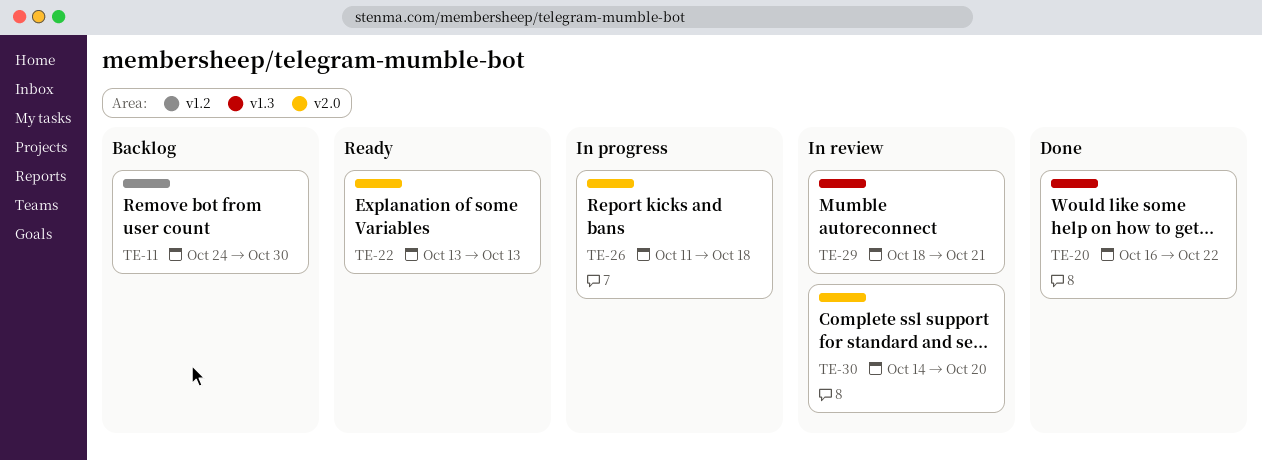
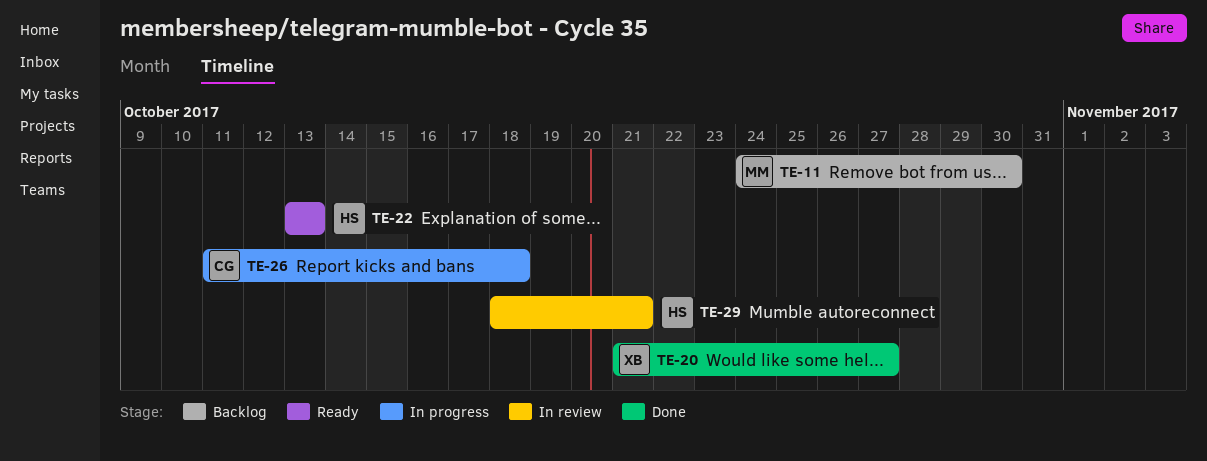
TE-20, start: Oct 16 -> Oct 21
TE-20, due: Oct 22 -> Oct 27
TE-30: present -> none

